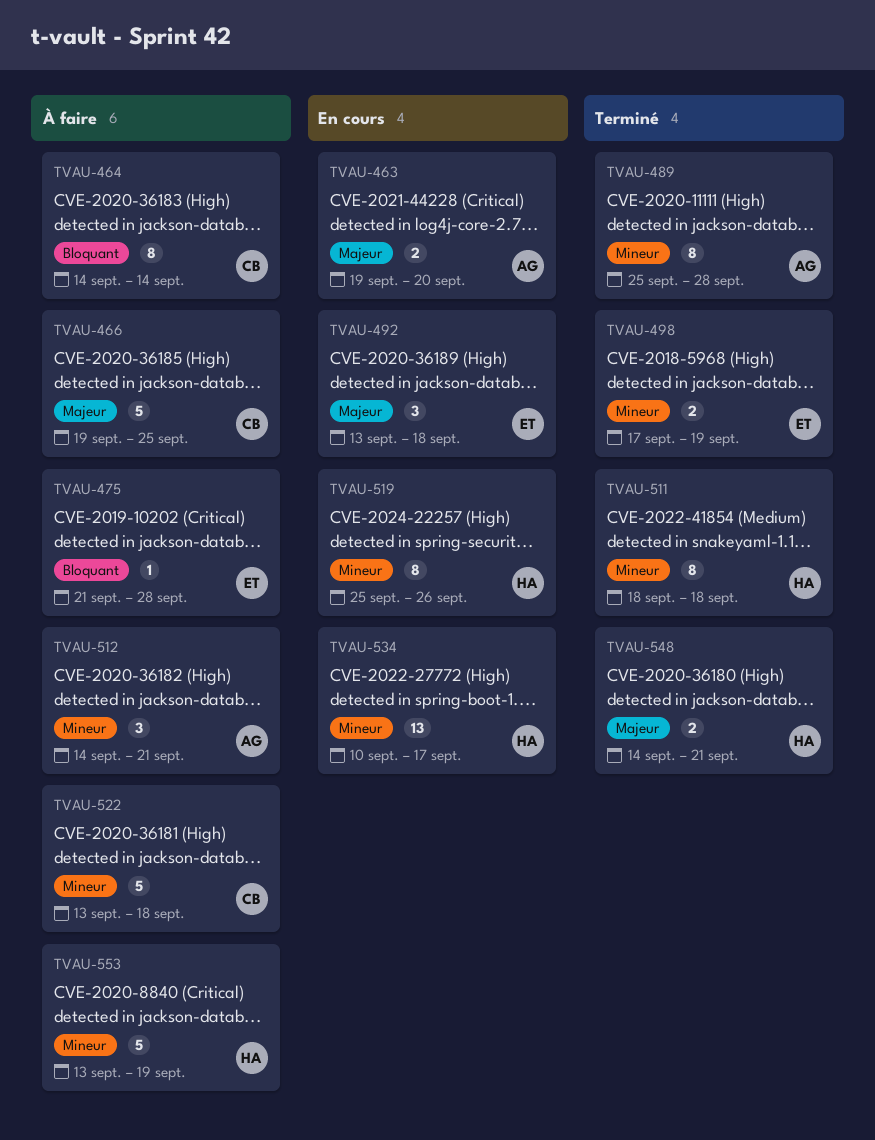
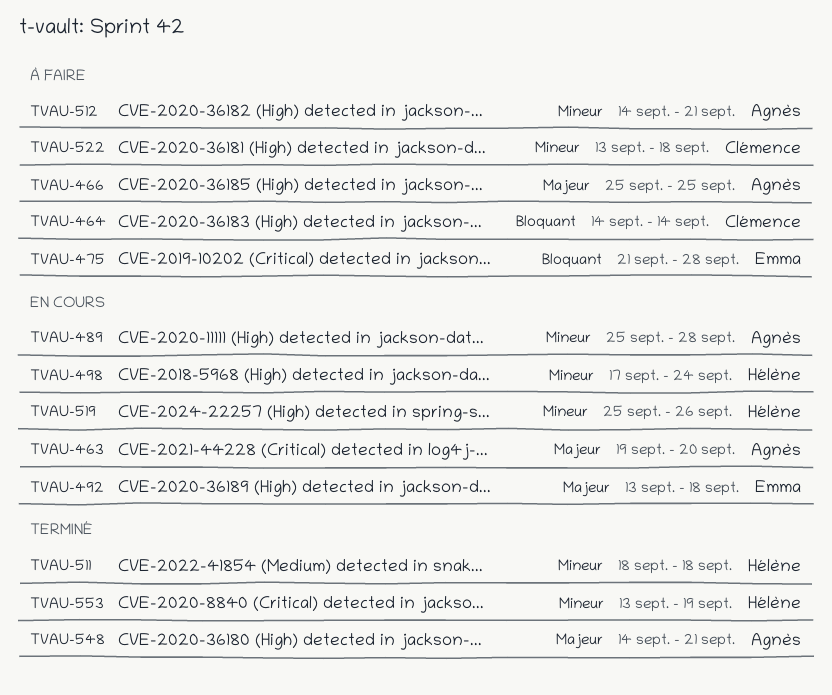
TVAU-466, owner: Clémence -> Agnès
TVAU-466, start: Sep 19 -> Sep 25
TVAU-489, status: Terminé -> En cours
TVAU-498, status: Terminé -> En cours
TVAU-498, owner: Emma -> Hélène
TVAU-498, due: Sep 19 -> Sep 24
TVAU-534: present -> none
TVAU-548, owner: Hélène -> Agnès
TVAU-553, status: À faire -> Terminé

